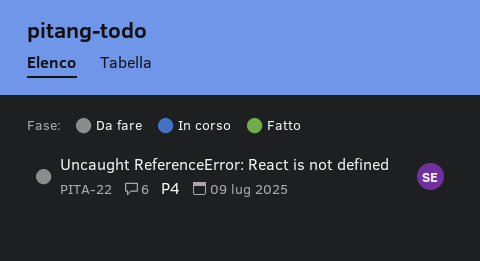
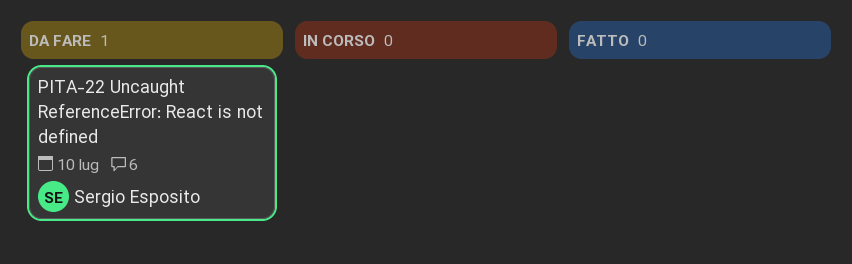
PITA-22, due: Jul 9 -> Jul 10

